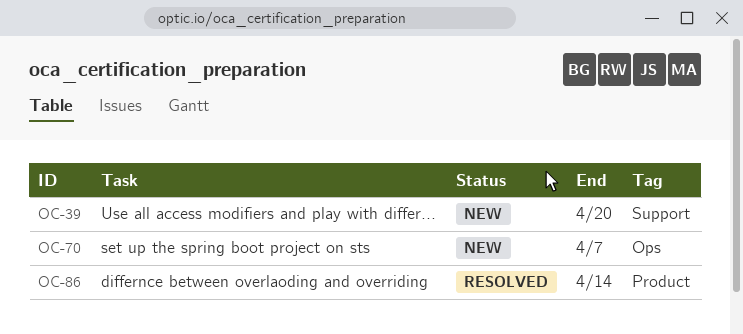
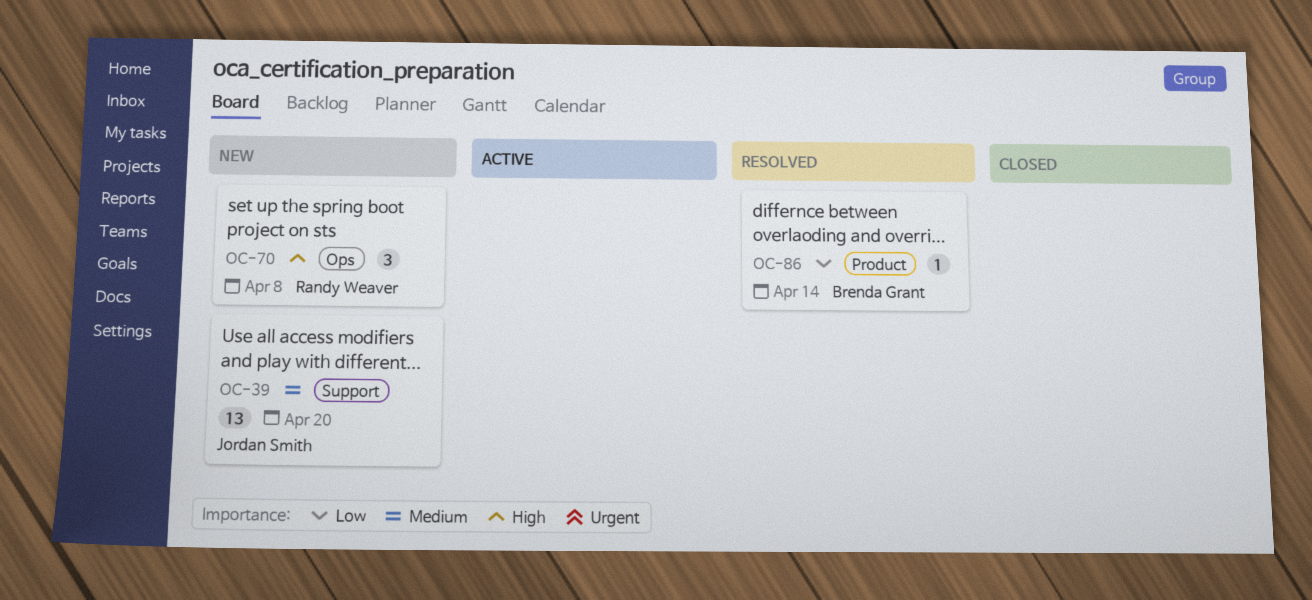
OC-70, due: Apr 7 -> Apr 8

